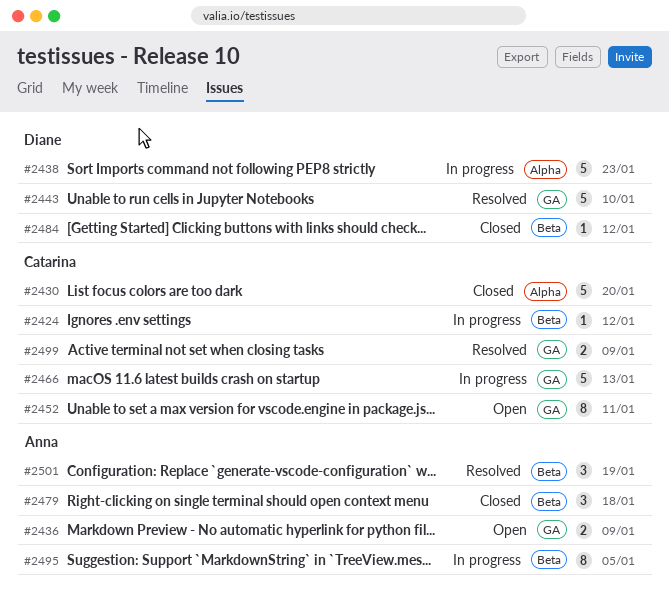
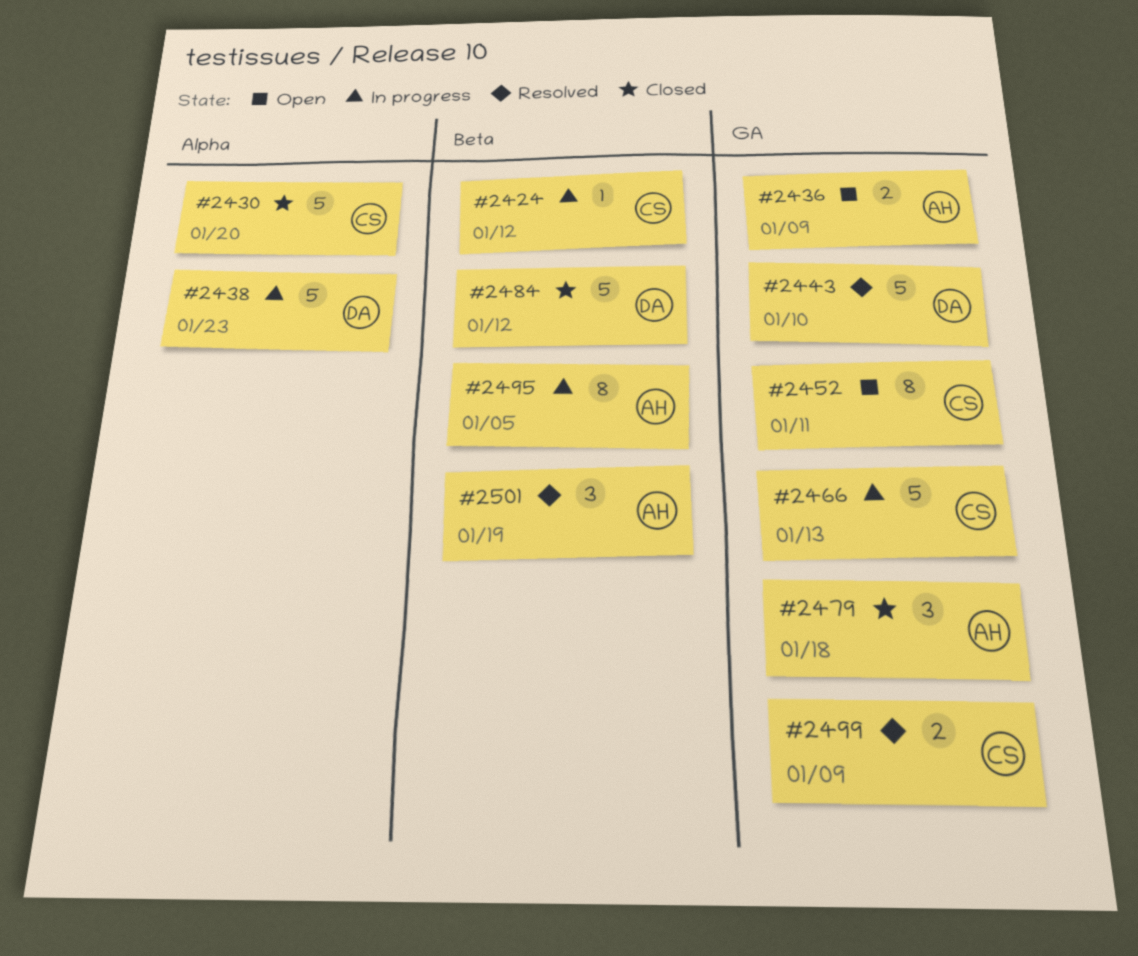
#2479, label: Beta -> GA
#2484, estimate: 1 -> 5

